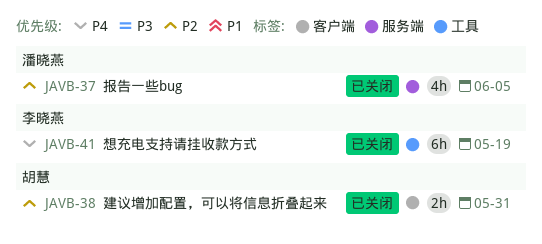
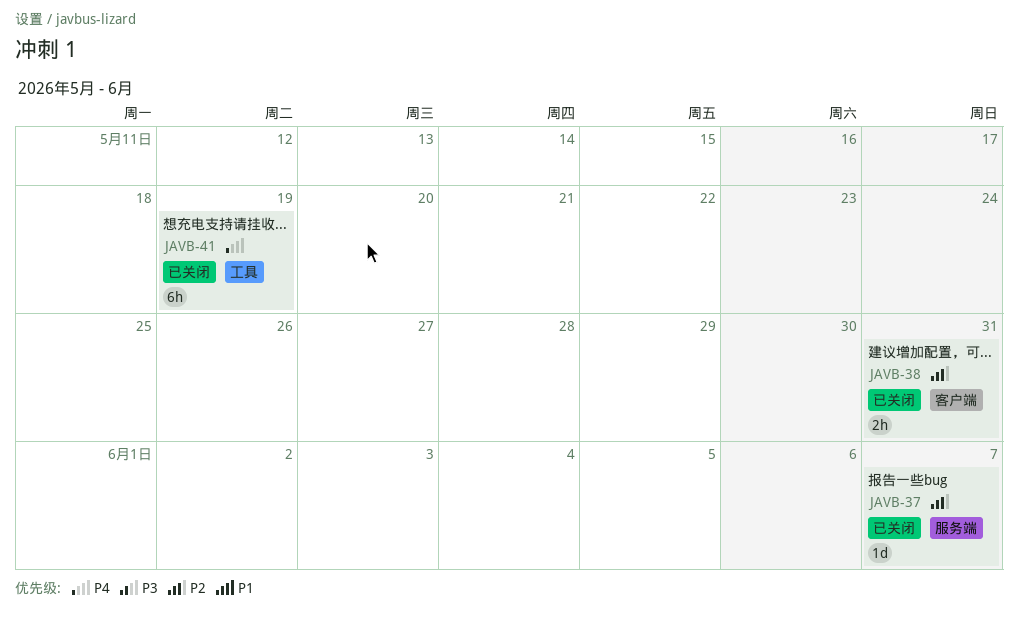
JAVB-37, estimate: 4h -> 1d
JAVB-37, due: Jun 5 -> Jun 7

